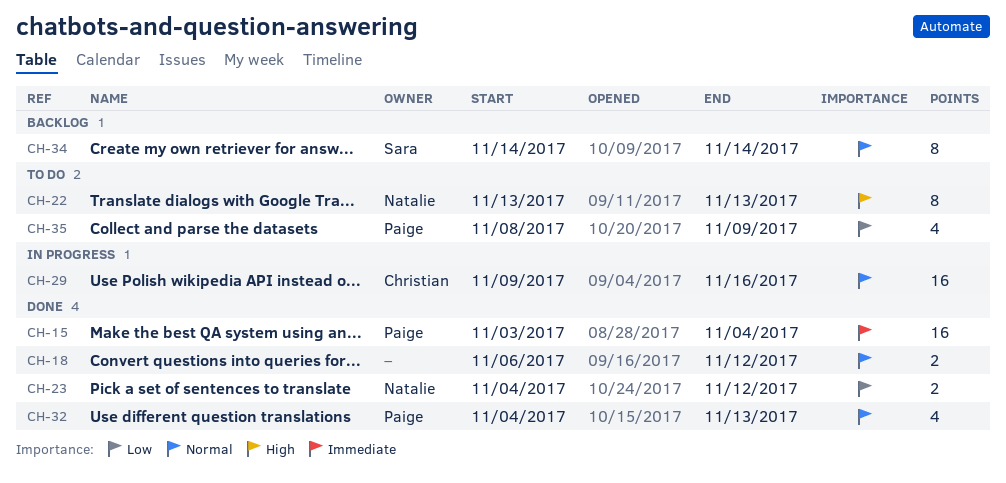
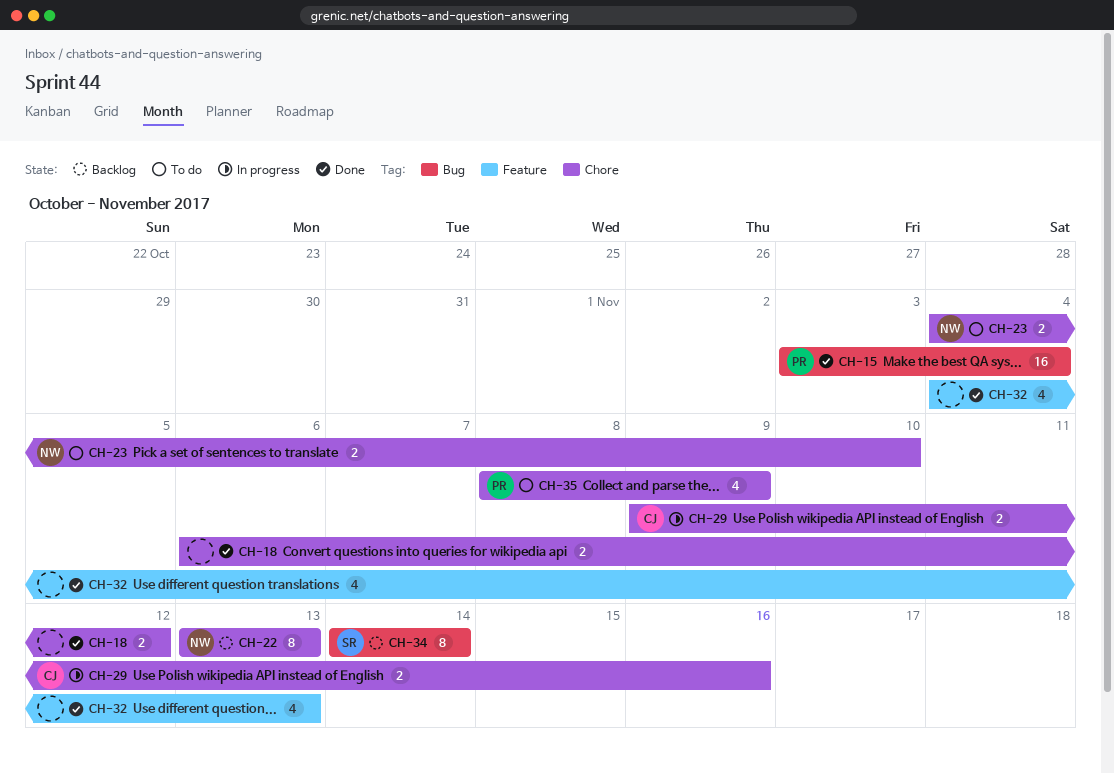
CH-22, status: To do -> Backlog
CH-23, status: Done -> To do
CH-23, due: Nov 12 -> Nov 10
CH-29, estimate: 16 -> 2
CH-32, owner: Paige -> none

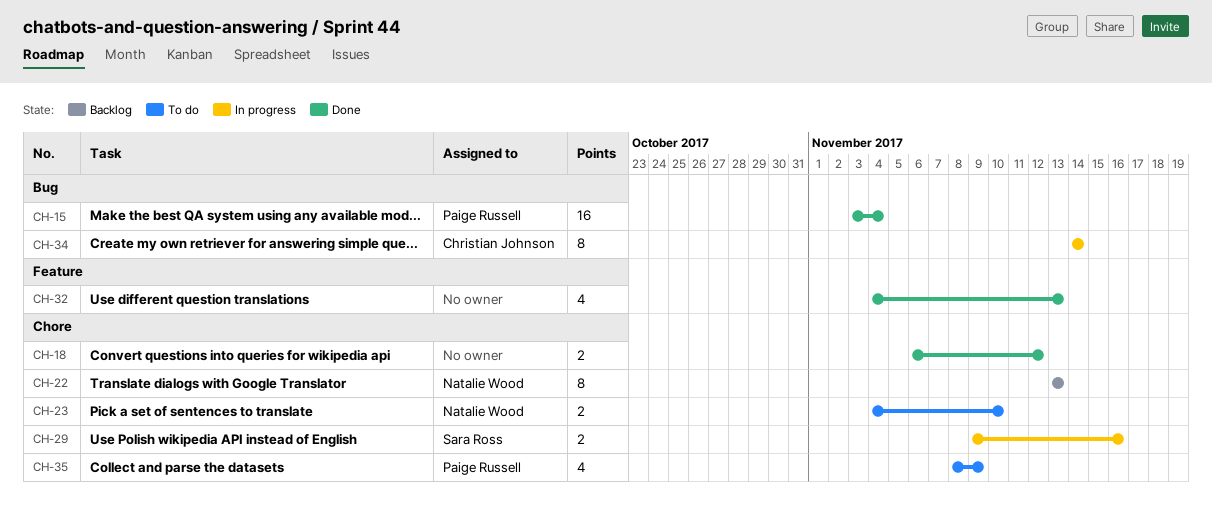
CH-29, owner: Christian Johnson -> Sara Ross
CH-34, status: Backlog -> In progress
CH-34, owner: Sara Ross -> Christian Johnson

